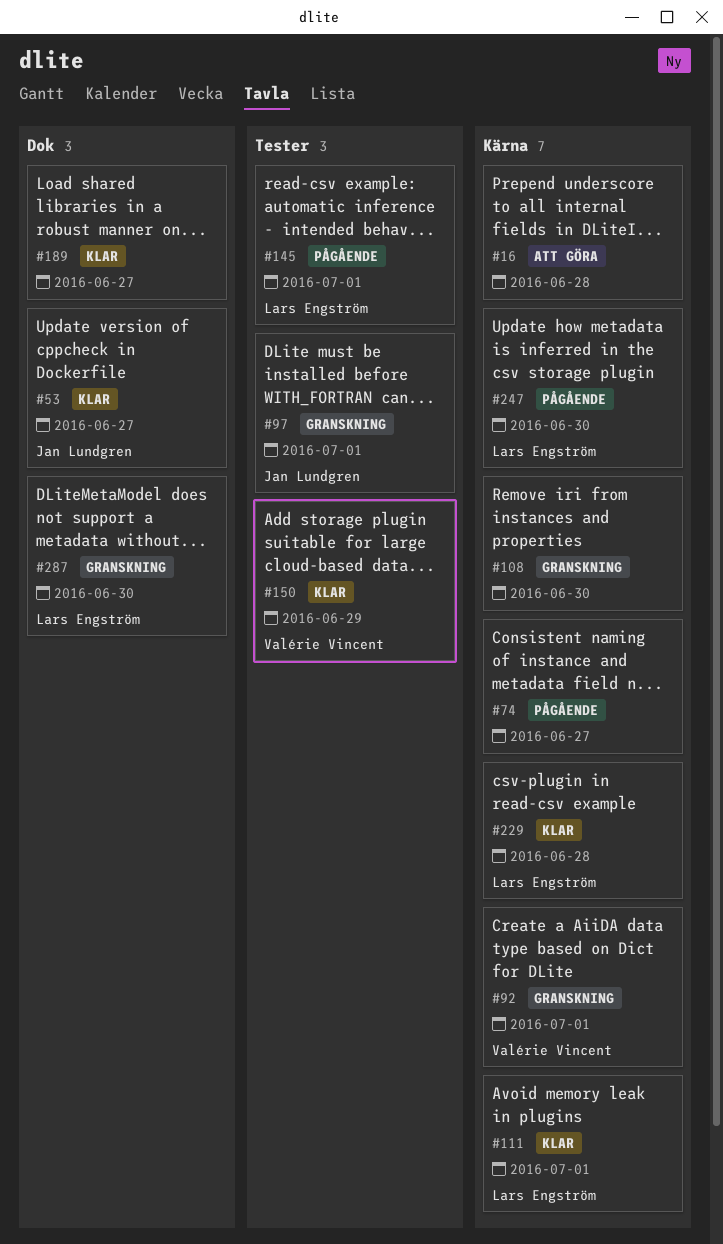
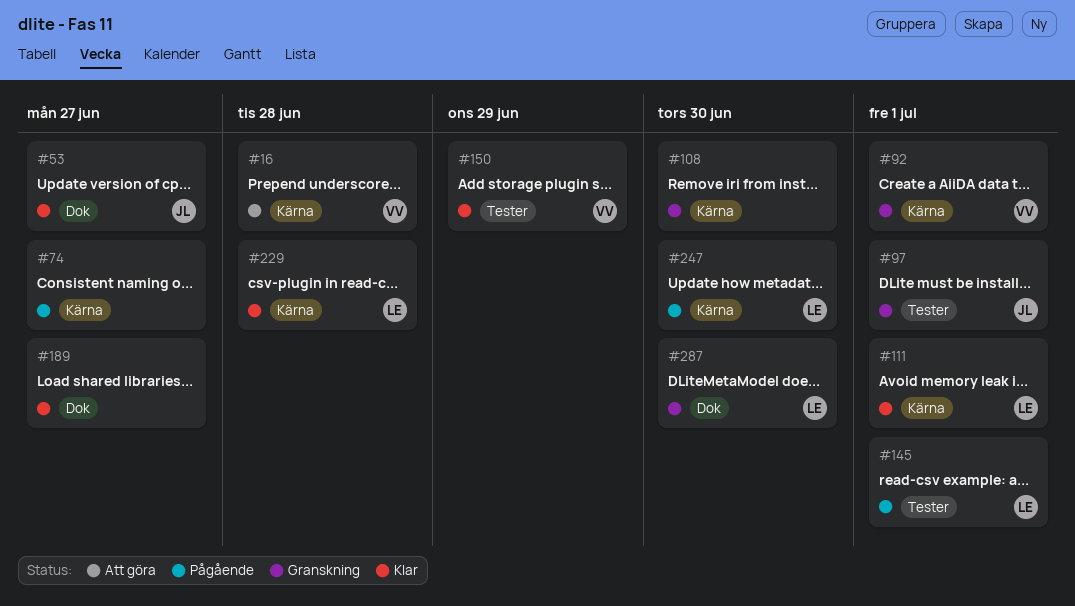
#16, owner: none -> Valérie Vincent

